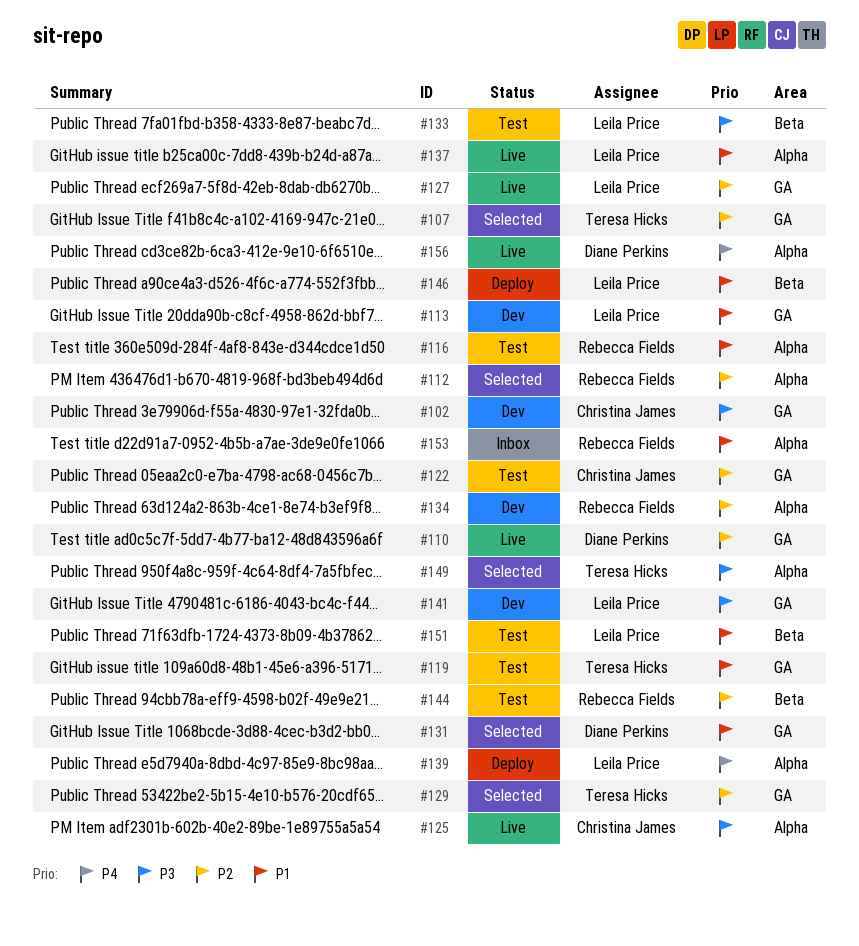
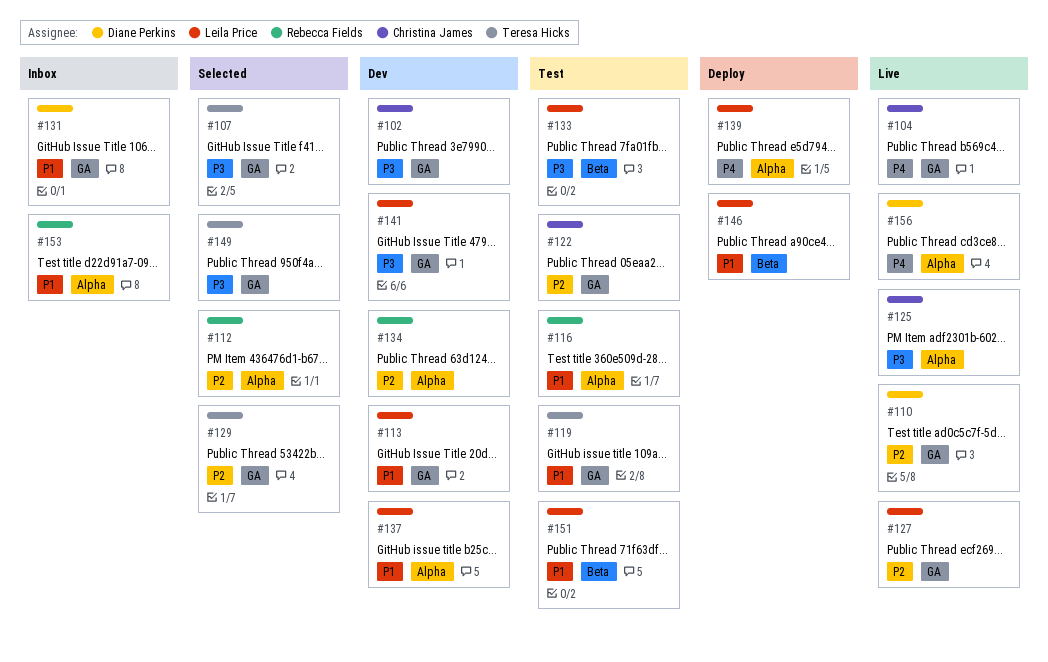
#104: none -> present
#107, priority: P2 -> P3
#131, status: Selected -> Inbox
#137, status: Live -> Dev
#144: present -> none
#149, label: Alpha -> GA

